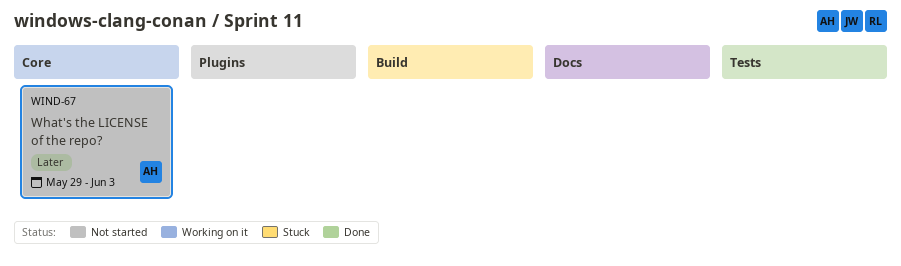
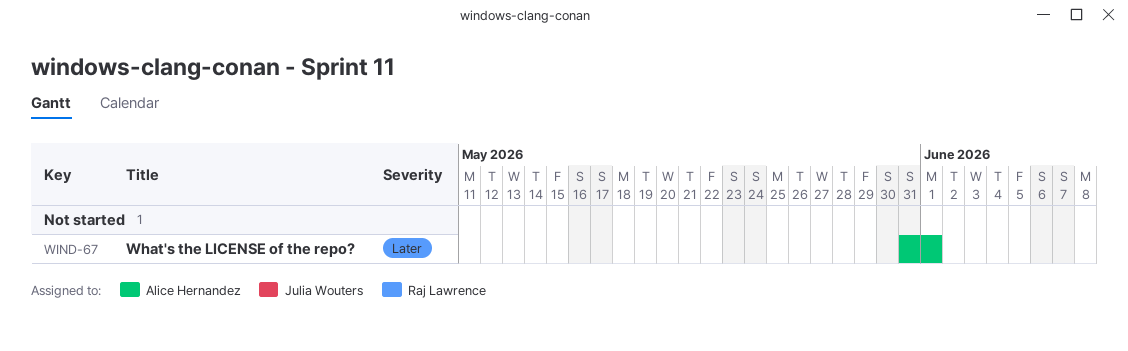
WIND-67, start: May 29 -> May 31
WIND-67, due: Jun 3 -> Jun 1

